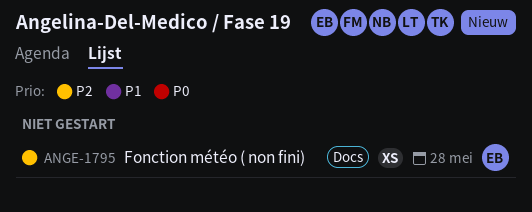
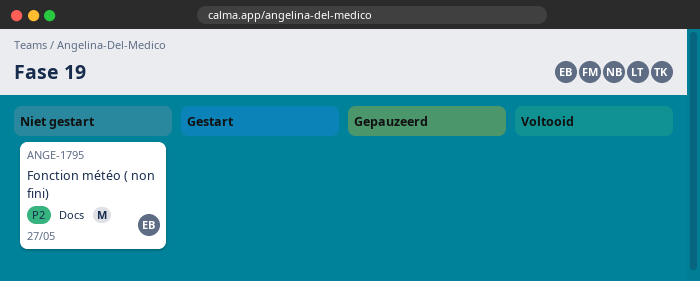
ANGE-1795, estimate: XS -> M
ANGE-1795, due: May 28 -> May 27

